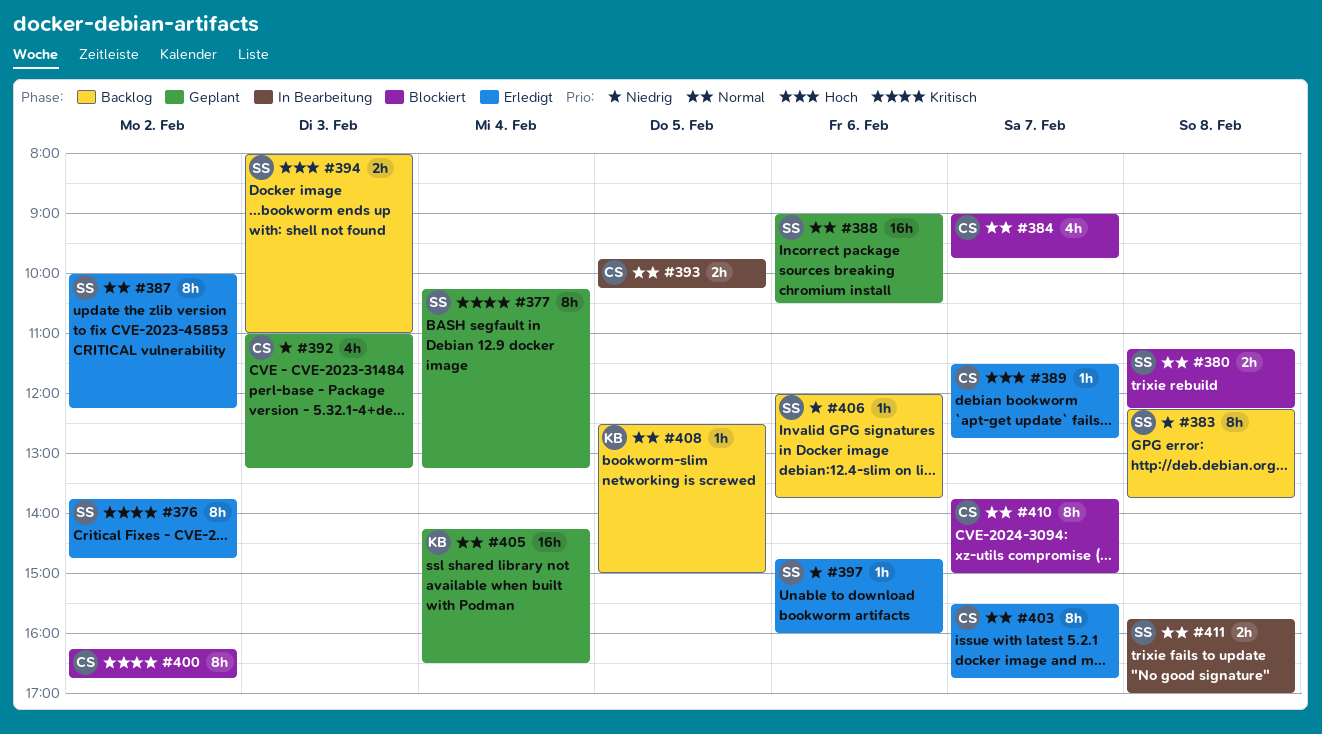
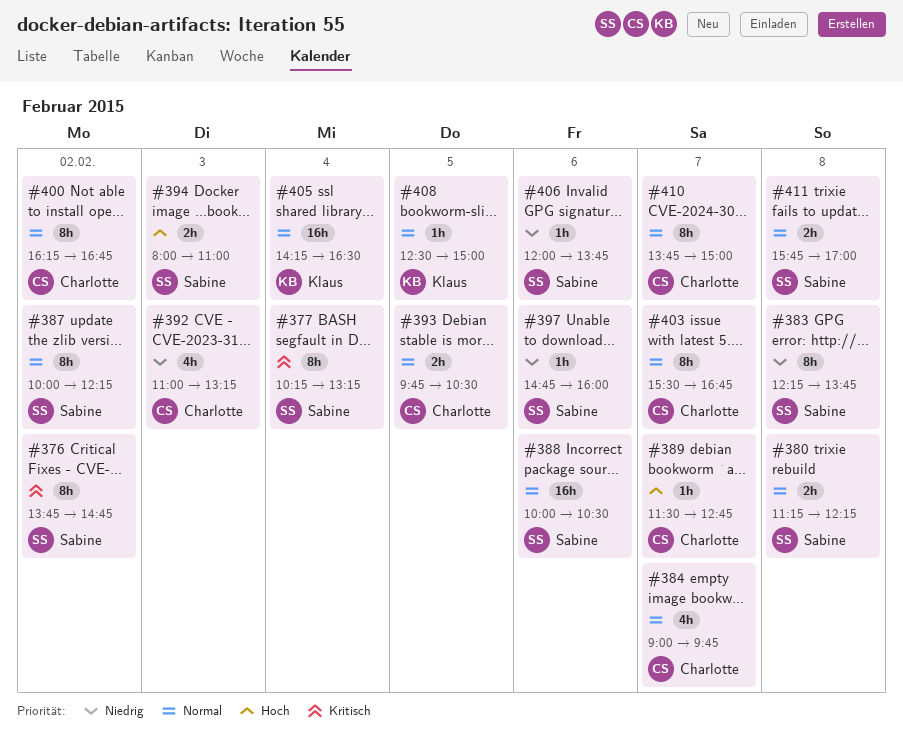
#388, begins: 09:00 -> 10:00
#393, ends: 10:15 -> 10:30
#400, priority: Kritisch -> Normal

